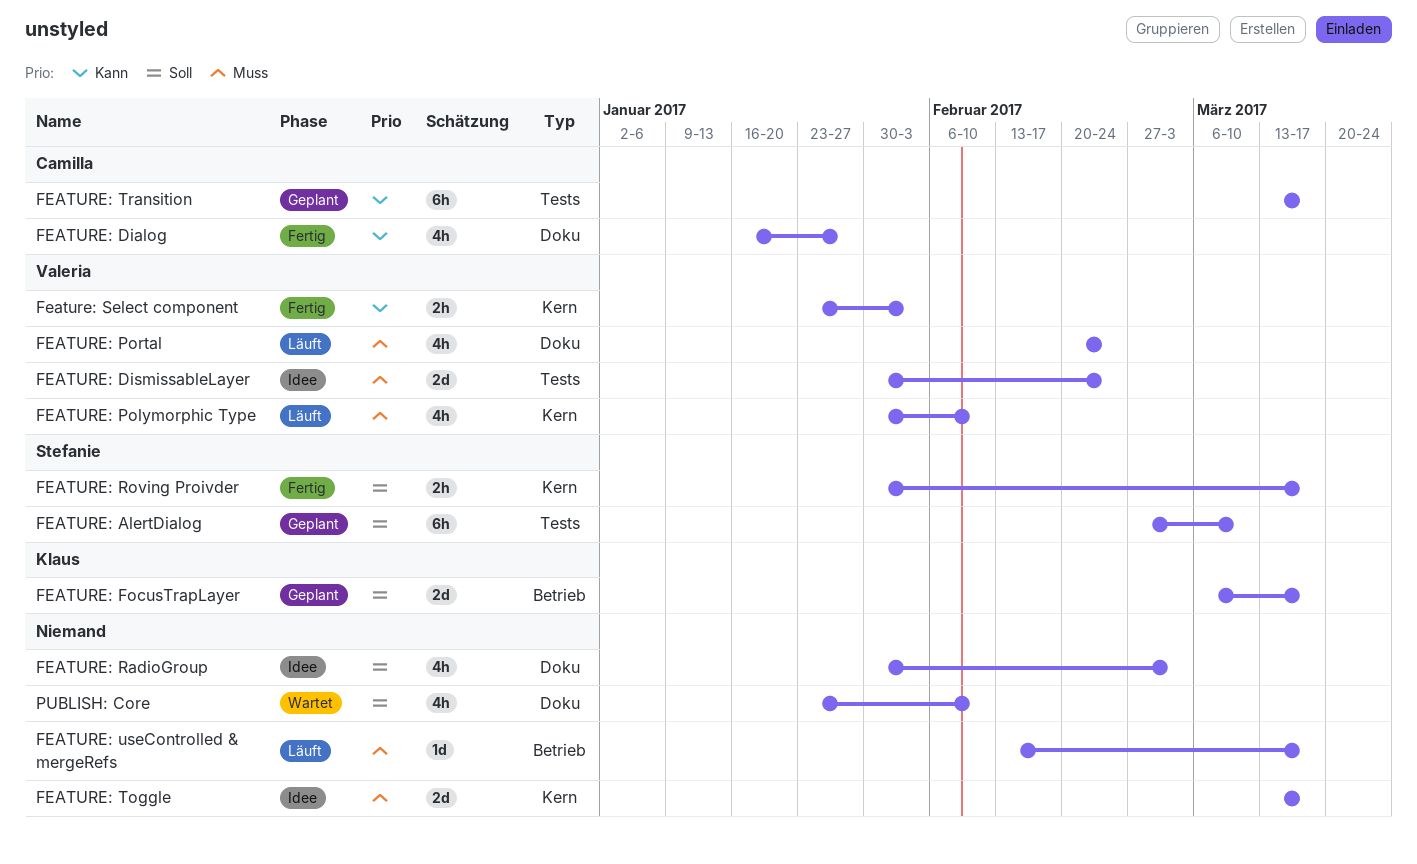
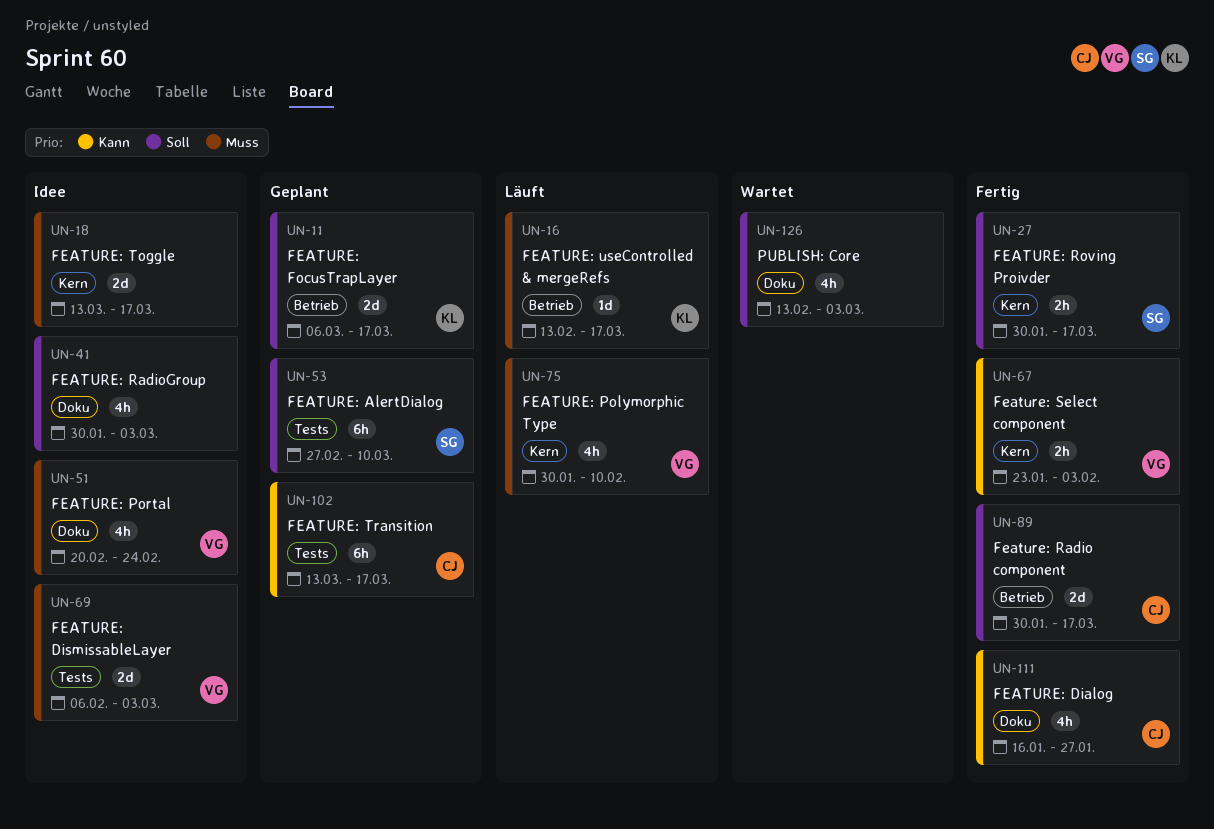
FEATURE: DismissableLayer, start: Jan 30 -> Feb 6
FEATURE: DismissableLayer, due: Feb 24 -> Mar 3
FEATURE: Portal, status: Läuft -> Idee
Feature: Radio component: none -> present
FEATURE: useControlled & mergeRefs, owner: none -> Klaus
PUBLISH: Core, start: Jan 23 -> Feb 13
PUBLISH: Core, due: Feb 10 -> Mar 3

